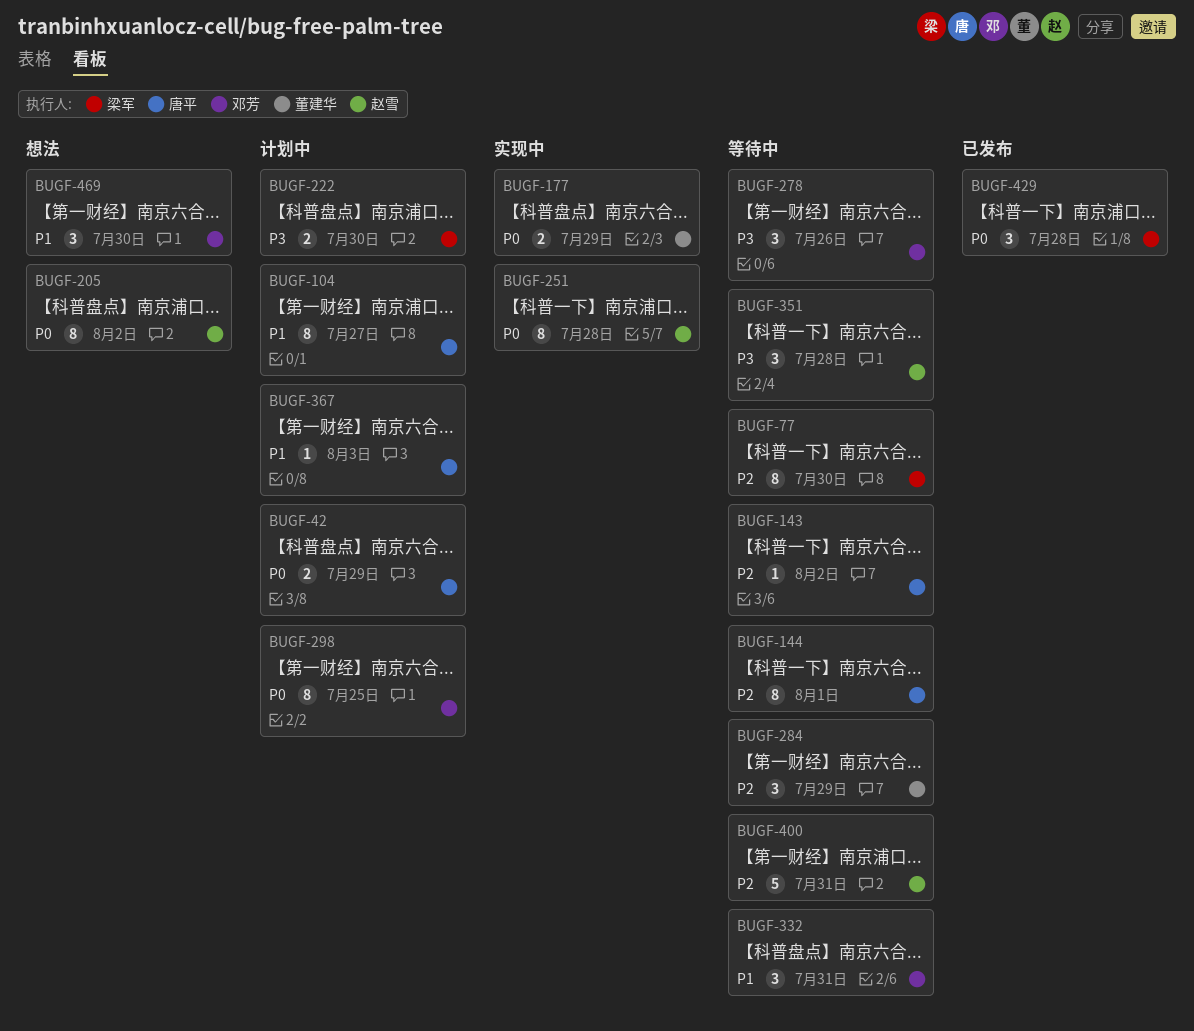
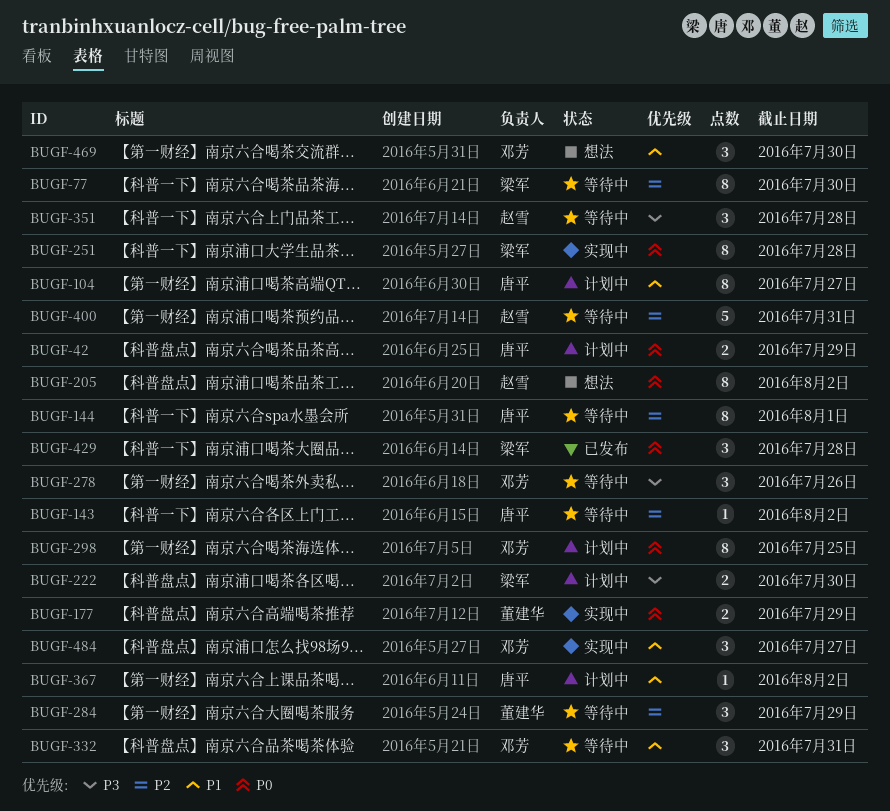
BUGF-251, owner: 赵雪 -> 梁军
BUGF-367, due: Aug 3 -> Aug 2
BUGF-484: none -> present

